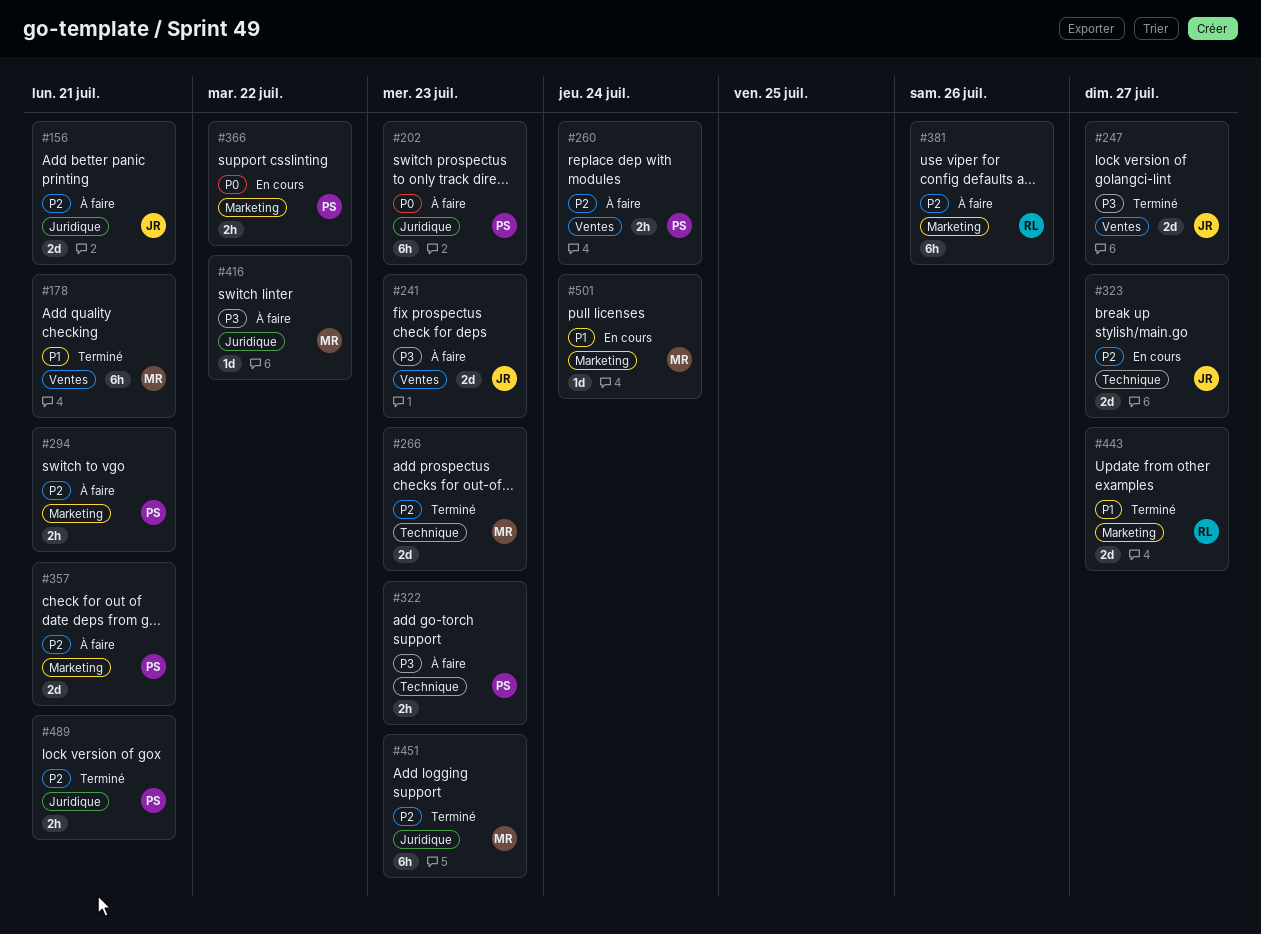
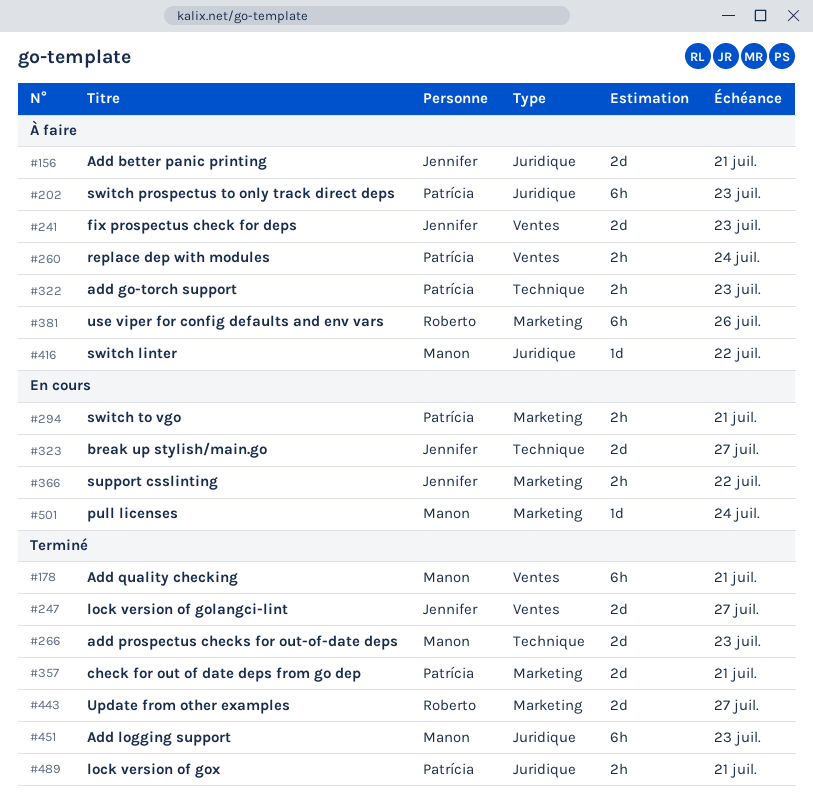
#294, status: À faire -> En cours
#357, status: À faire -> Terminé
#366, owner: Patrícia -> Jennifer

